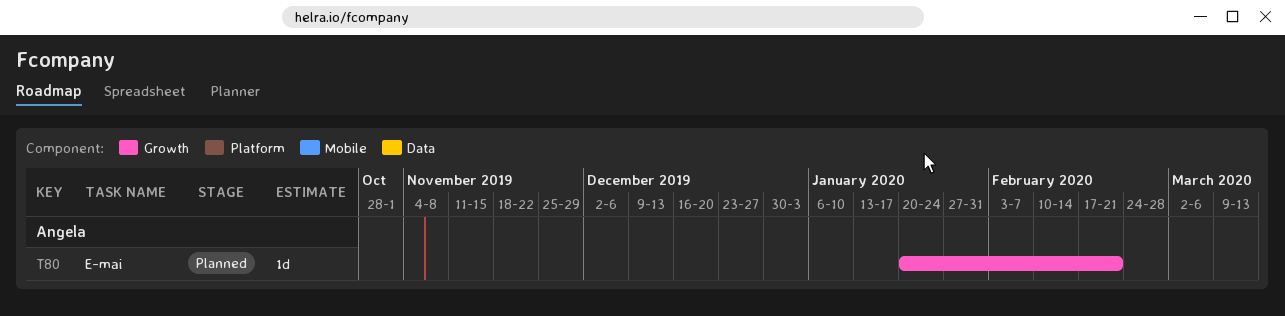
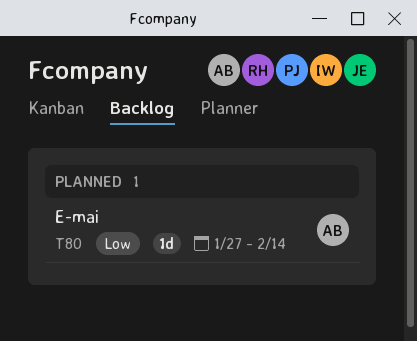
T80, start: Jan 20 -> Jan 27
T80, due: Feb 21 -> Feb 14

